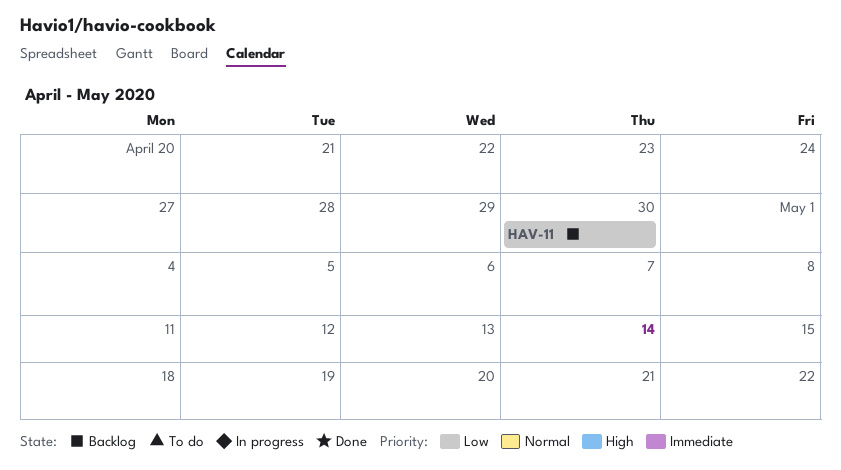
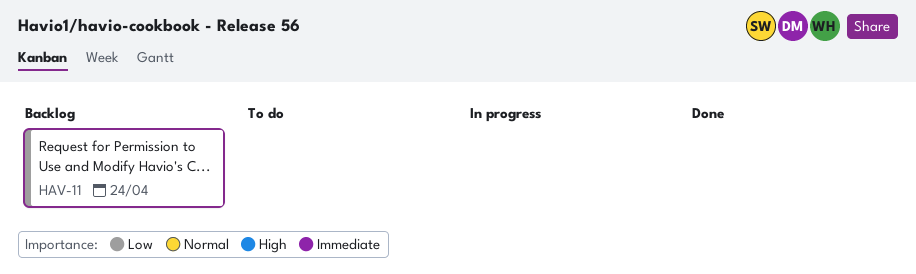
HAV-11, due: Apr 30 -> Apr 24

